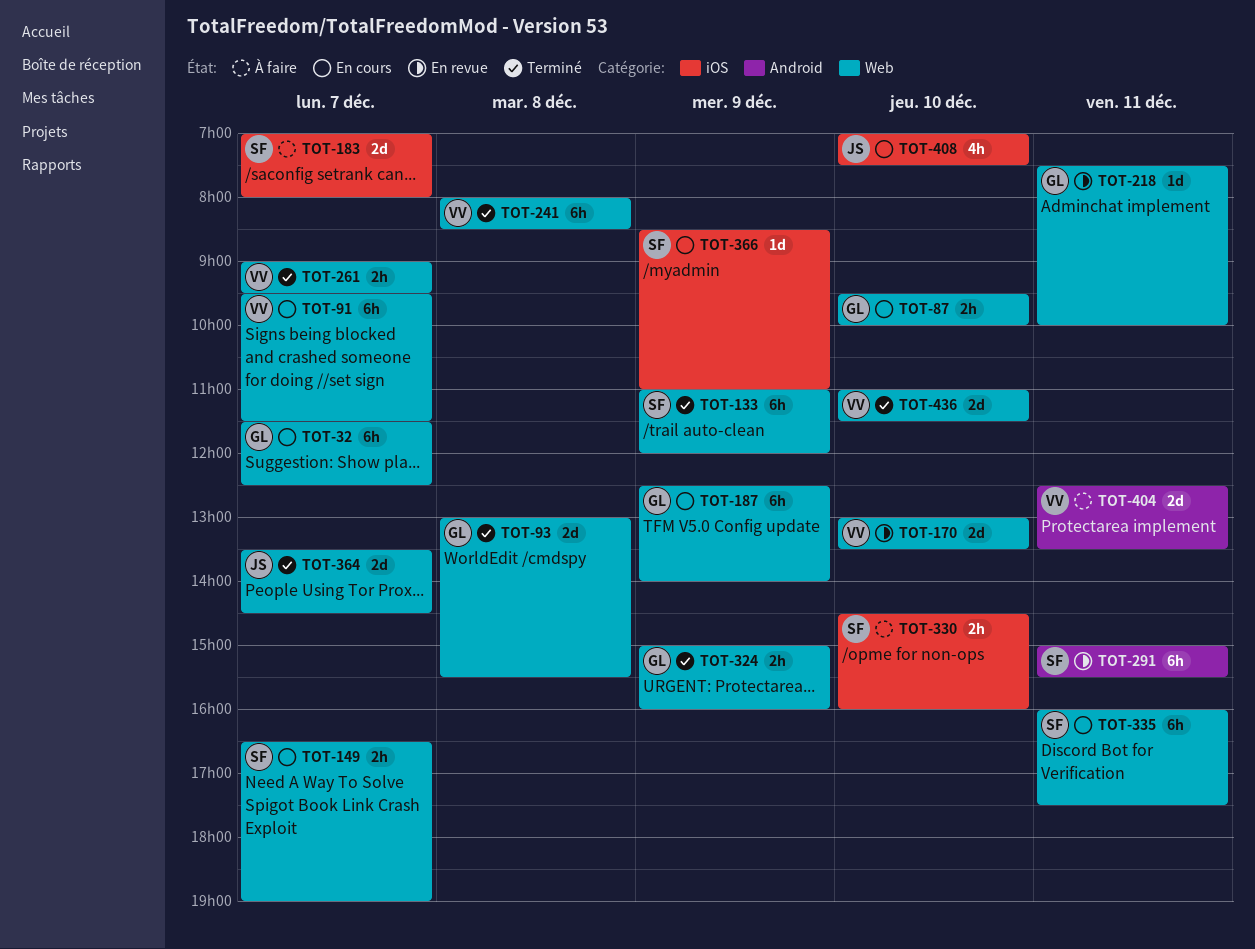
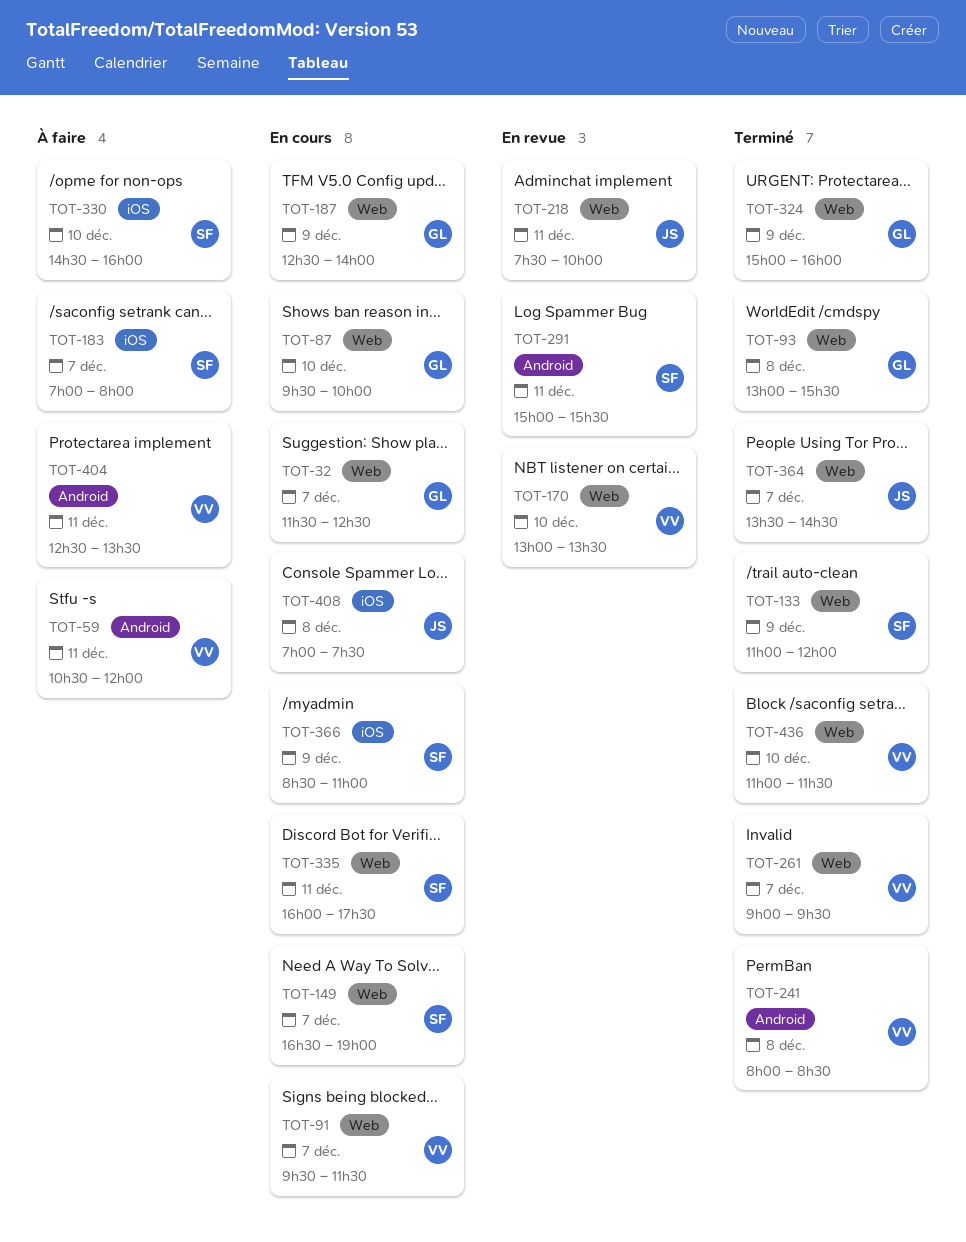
TOT-59: none -> present
TOT-218, owner: GL -> JS
TOT-241, label: Web -> Android
TOT-408, day: Dec 10 -> Dec 8

